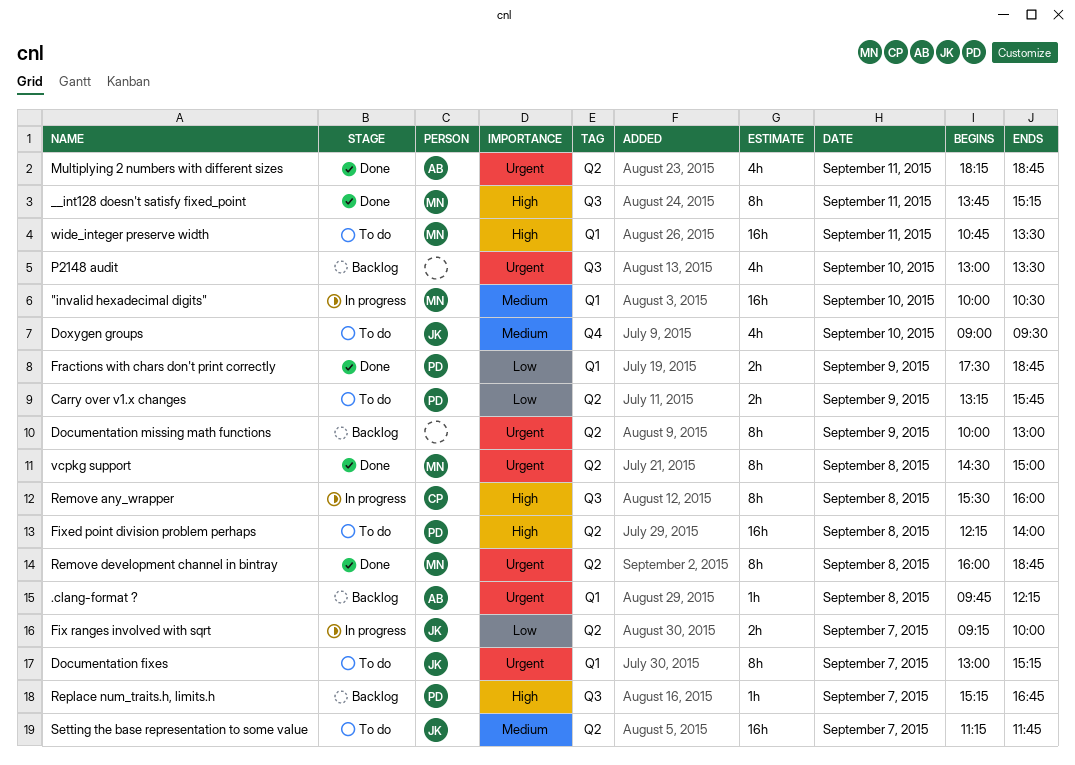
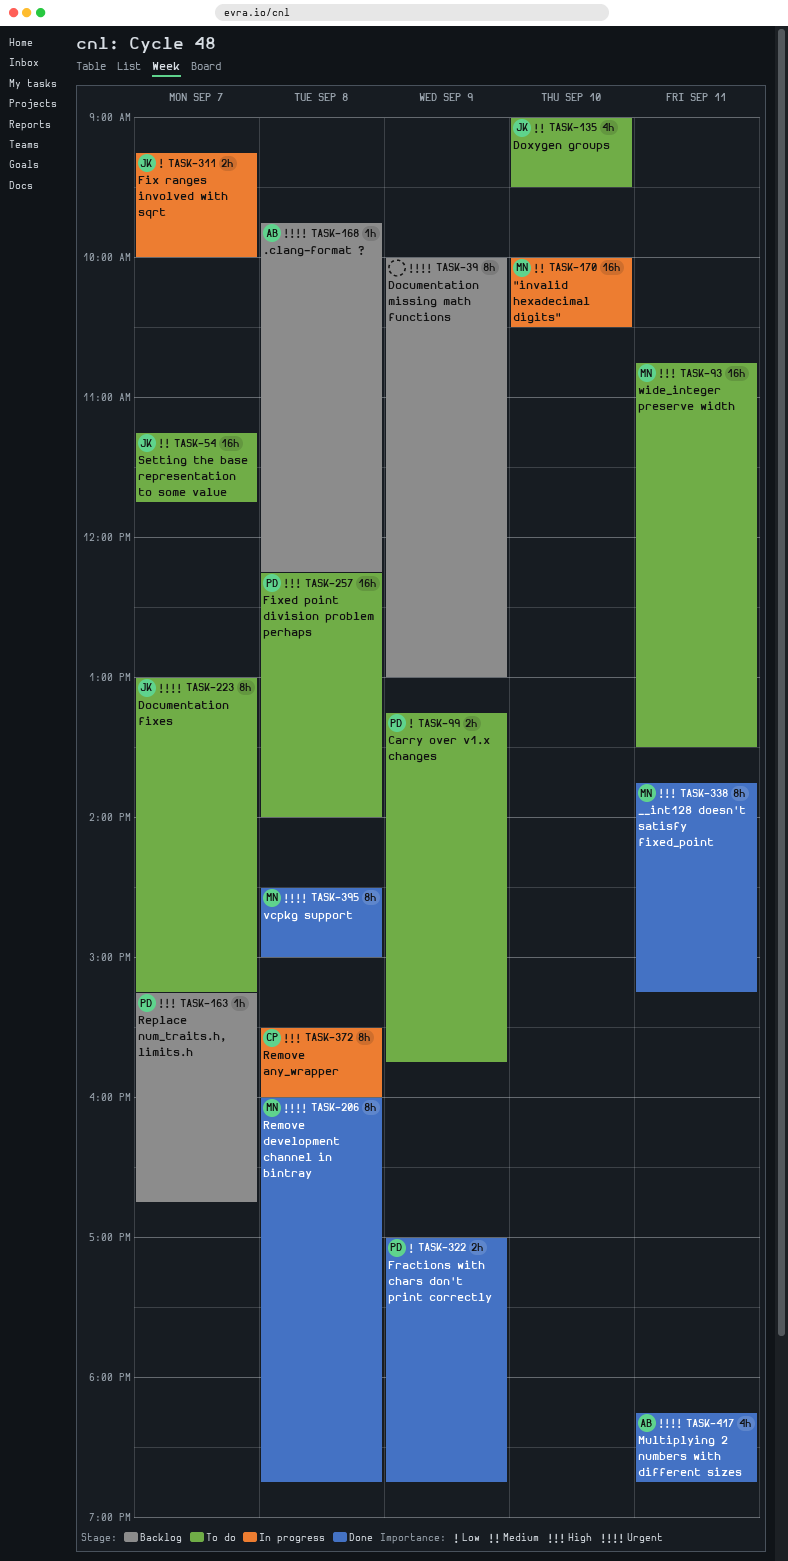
Fractions with chars don't print correctly, begins: 17:30 -> 17:00
P2148 audit: present -> none

